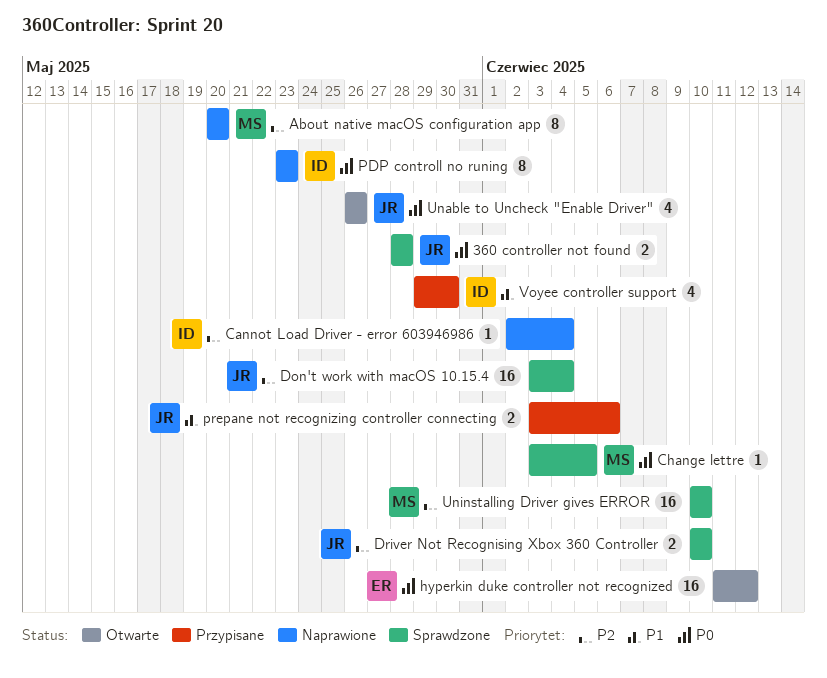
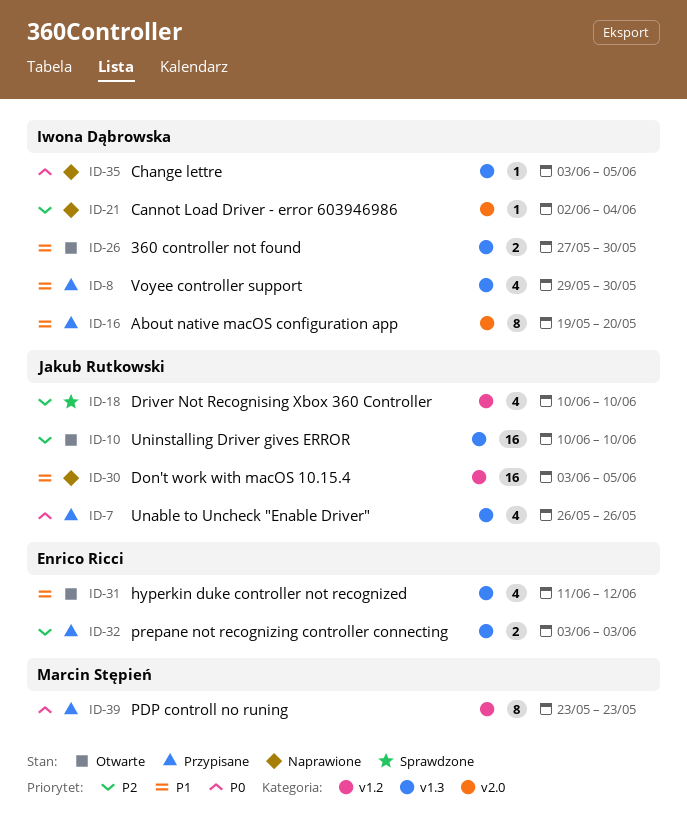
360 controller not found, status: Sprawdzone -> Otwarte
360 controller not found, owner: Jakub Rutkowski -> Iwona Dąbrowska
360 controller not found, priority: P0 -> P1
360 controller not found, start: May 28 -> May 27
360 controller not found, due: May 28 -> May 30
About native macOS configuration app, status: Naprawione -> Przypisane
About native macOS configuration app, owner: Marcin Stępień -> Iwona Dąbrowska
About native macOS configuration app, priority: P2 -> P1
About native macOS configuration app, start: May 20 -> May 19
Change lettre, status: Sprawdzone -> Naprawione
Change lettre, owner: Marcin Stępień -> Iwona Dąbrowska
Don't work with macOS 10.15.4, status: Sprawdzone -> Naprawione
Don't work with macOS 10.15.4, priority: P2 -> P1
Don't work with macOS 10.15.4, due: Jun 4 -> Jun 5
Driver Not Recognising Xbox 360 Controller, estimate: 2 -> 4
hyperkin duke controller not recognized, priority: P0 -> P1
hyperkin duke controller not recognized, estimate: 16 -> 4
PDP controll no runing, status: Naprawione -> Przypisane
PDP controll no runing, owner: Iwona Dąbrowska -> Marcin Stępień
prepane not recognizing controller connecting, owner: Jakub Rutkowski -> Enrico Ricci
prepane not recognizing controller connecting, priority: P1 -> P2
prepane not recognizing controller connecting, due: Jun 6 -> Jun 3
Unable to Uncheck "Enable Driver", status: Otwarte -> Przypisane
Uninstalling Driver gives ERROR, status: Sprawdzone -> Otwarte
Uninstalling Driver gives ERROR, owner: Marcin Stępień -> Jakub Rutkowski

